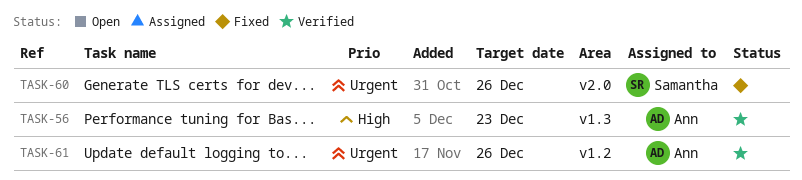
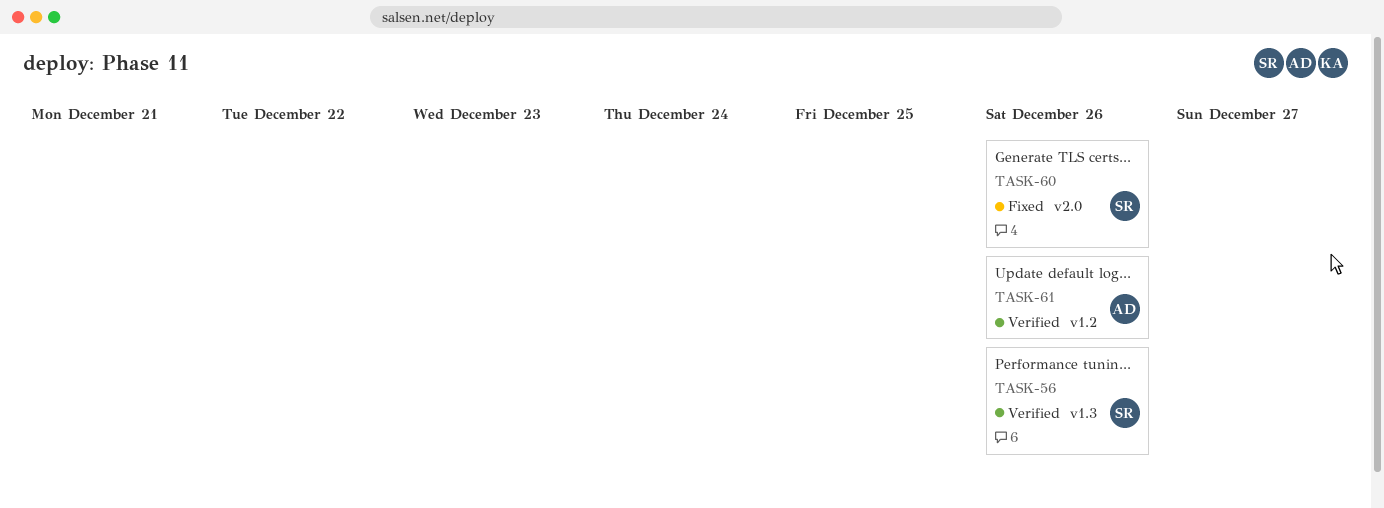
TASK-56, owner: Ann -> Samantha
TASK-56, due: Dec 23 -> Dec 26

